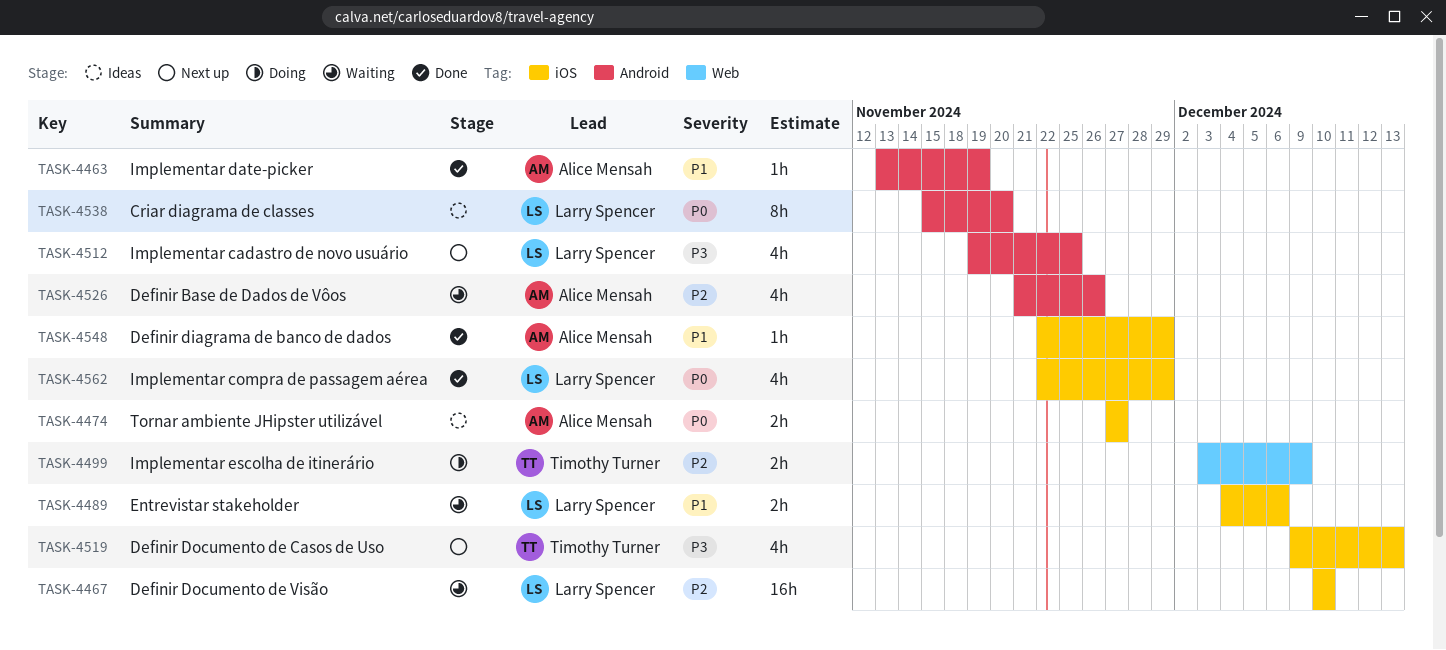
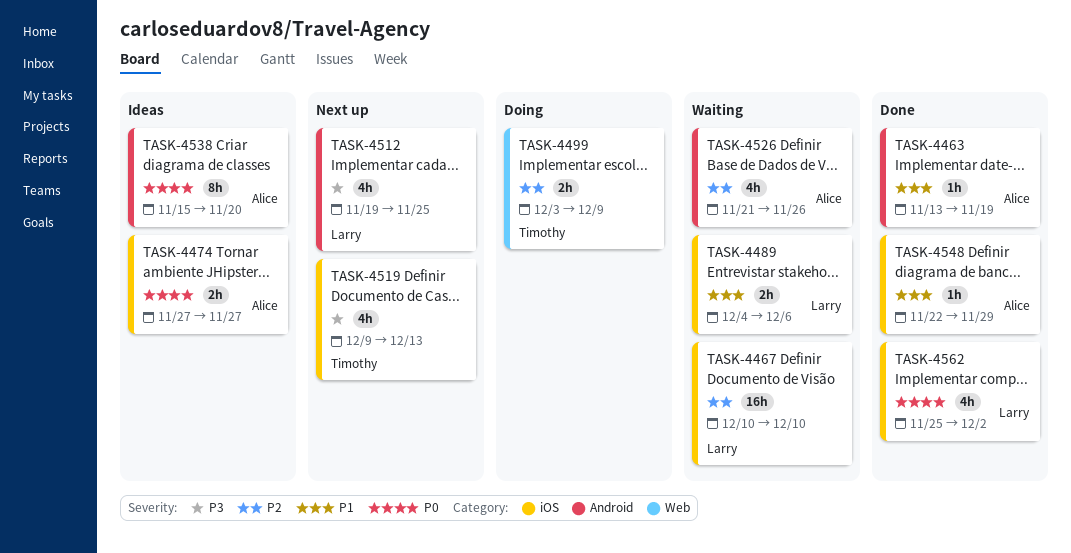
TASK-4538, owner: Larry Spencer -> Alice Mensah
TASK-4562, start: Nov 22 -> Nov 25
TASK-4562, due: Nov 29 -> Dec 2

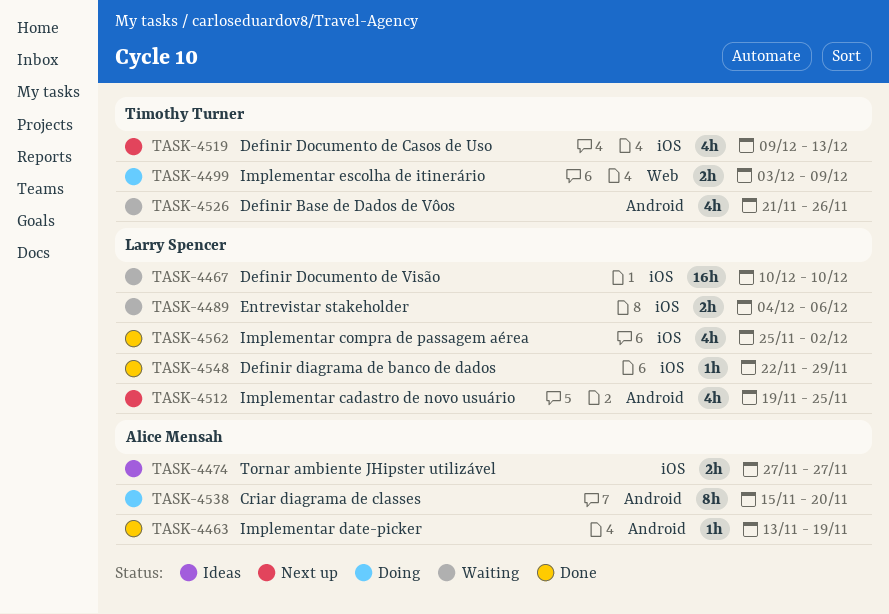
TASK-4526, owner: Alice Mensah -> Timothy Turner
TASK-4538, status: Ideas -> Doing
TASK-4548, owner: Alice Mensah -> Larry Spencer

